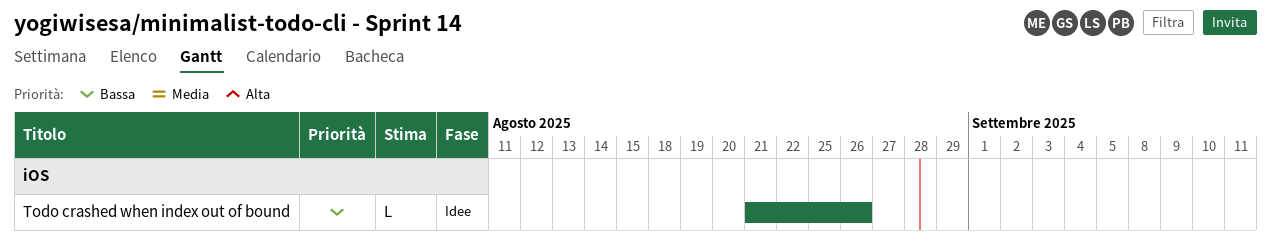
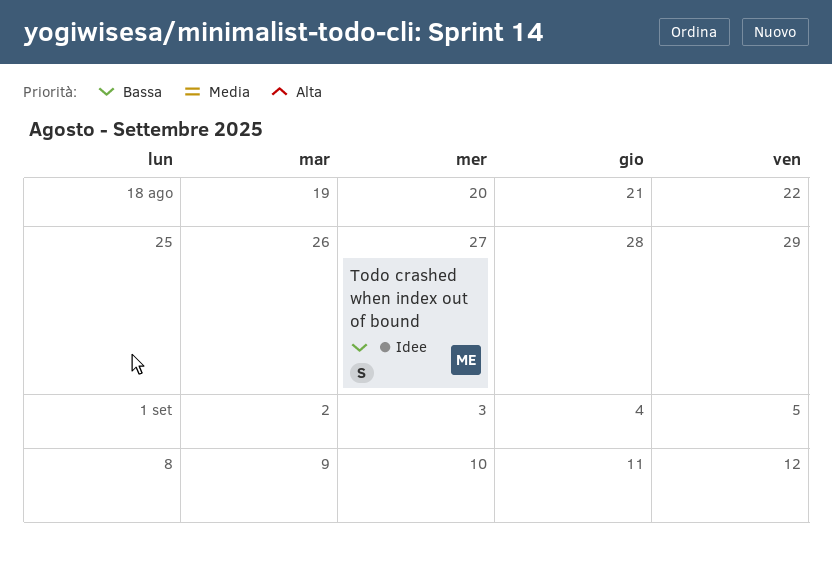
Todo crashed when index out of bound, estimate: L -> S
Todo crashed when index out of bound, due: Aug 26 -> Aug 27

